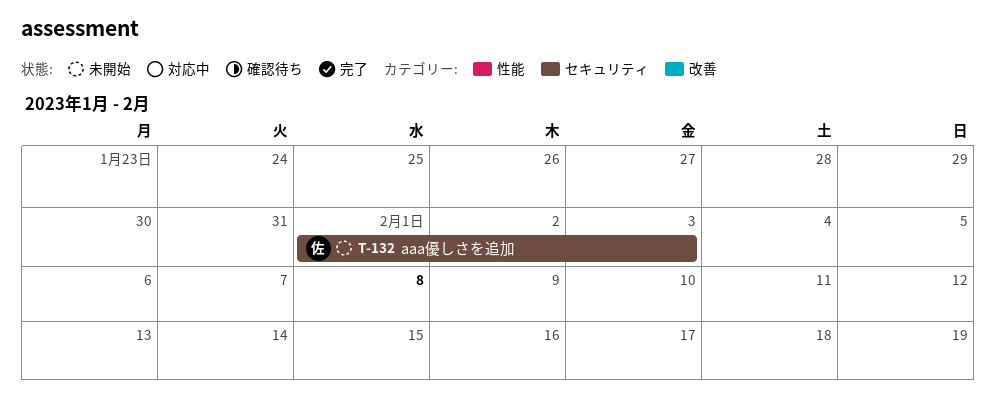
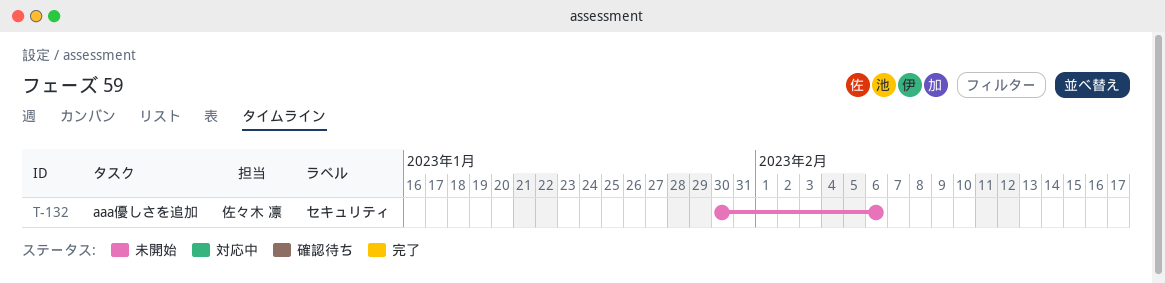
T-132, start: Feb 1 -> Jan 30
T-132, due: Feb 3 -> Feb 6

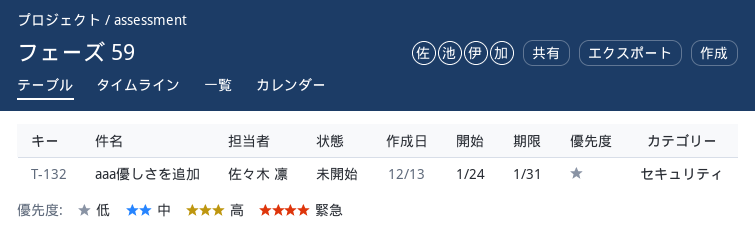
T-132, start: Jan 30 -> Jan 24
T-132, due: Feb 6 -> Jan 31

